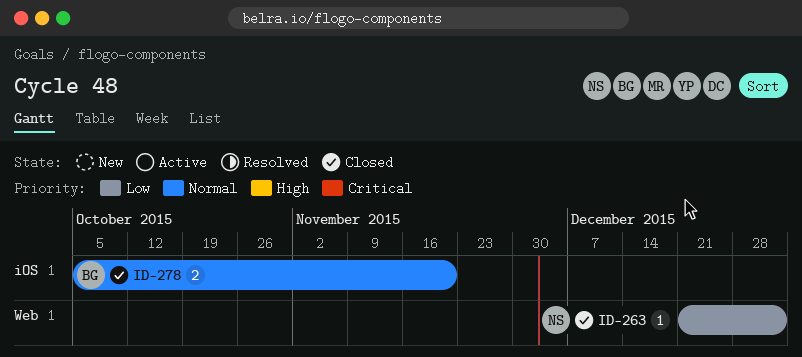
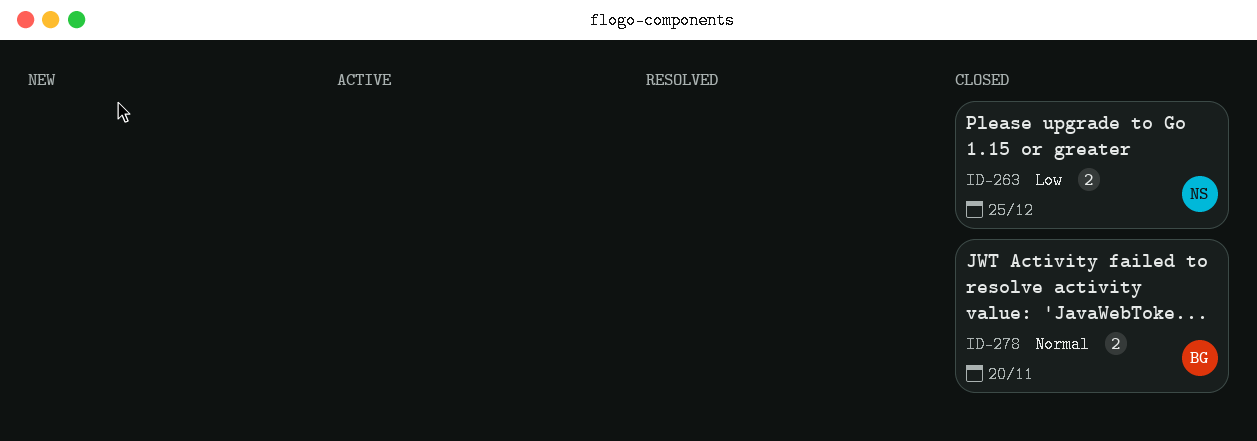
ID-263, estimate: 1 -> 2
ID-263, due: Jan 1 -> Dec 25

